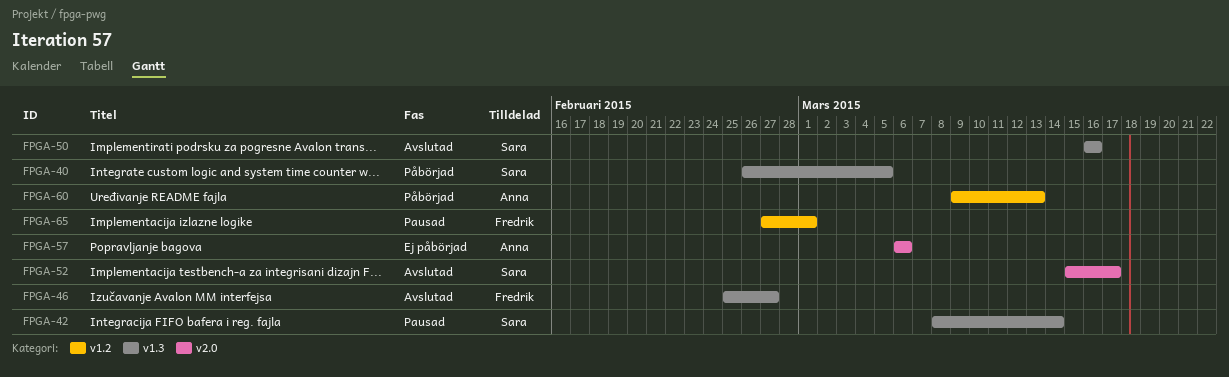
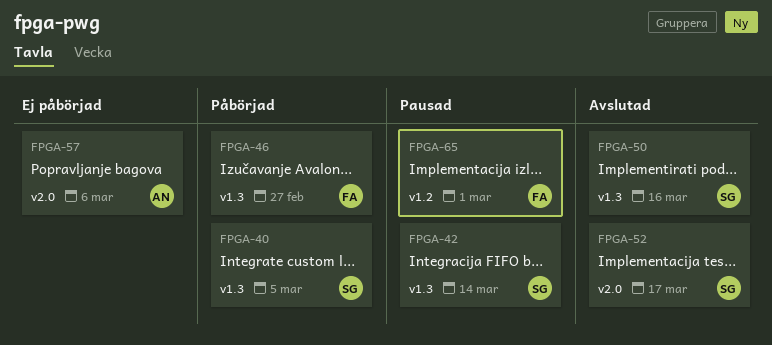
FPGA-46, status: Avslutad -> Påbörjad
FPGA-60: present -> none

